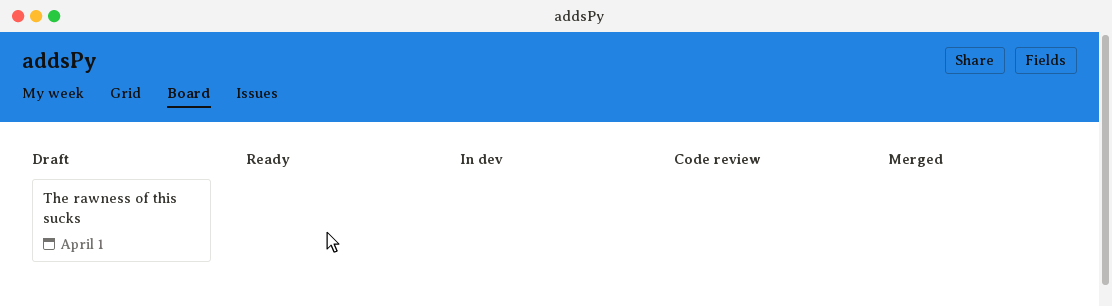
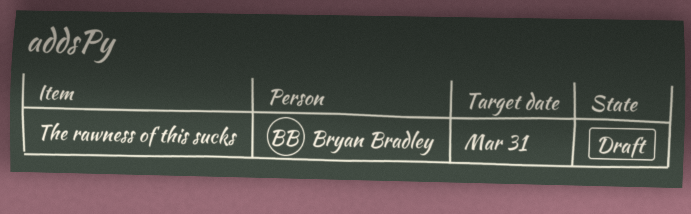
The rawness of this sucks, due: Apr 1 -> Mar 31

